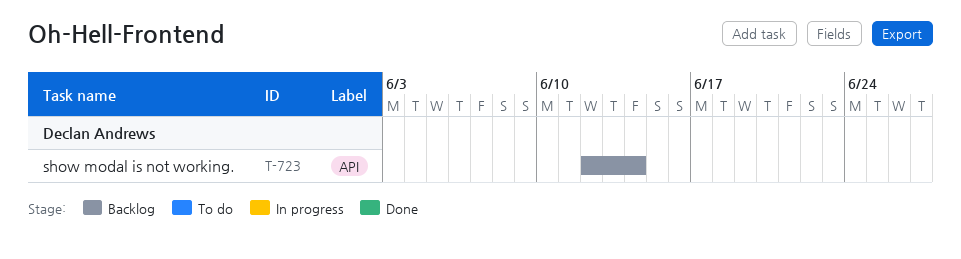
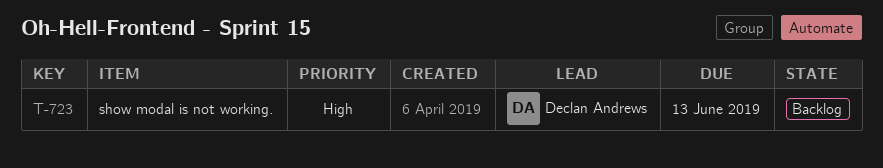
T-723, due: Jun 14 -> Jun 13

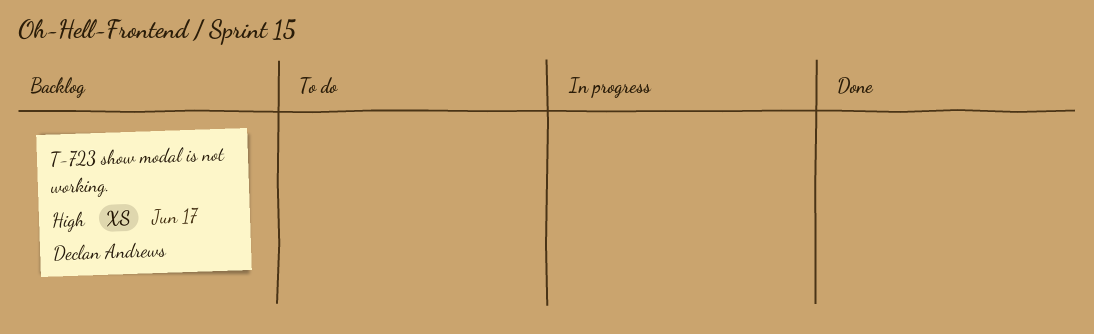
T-723, due: Jun 13 -> Jun 17

